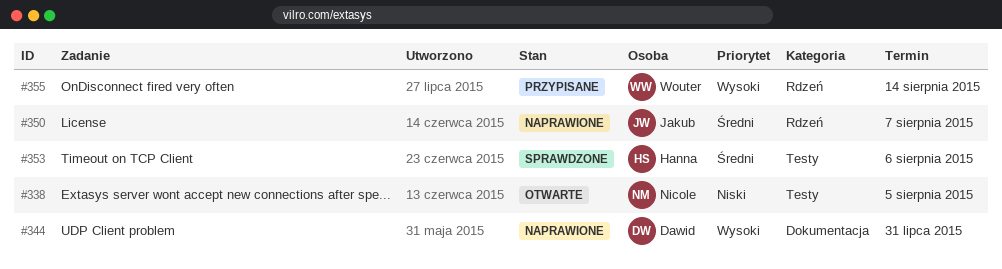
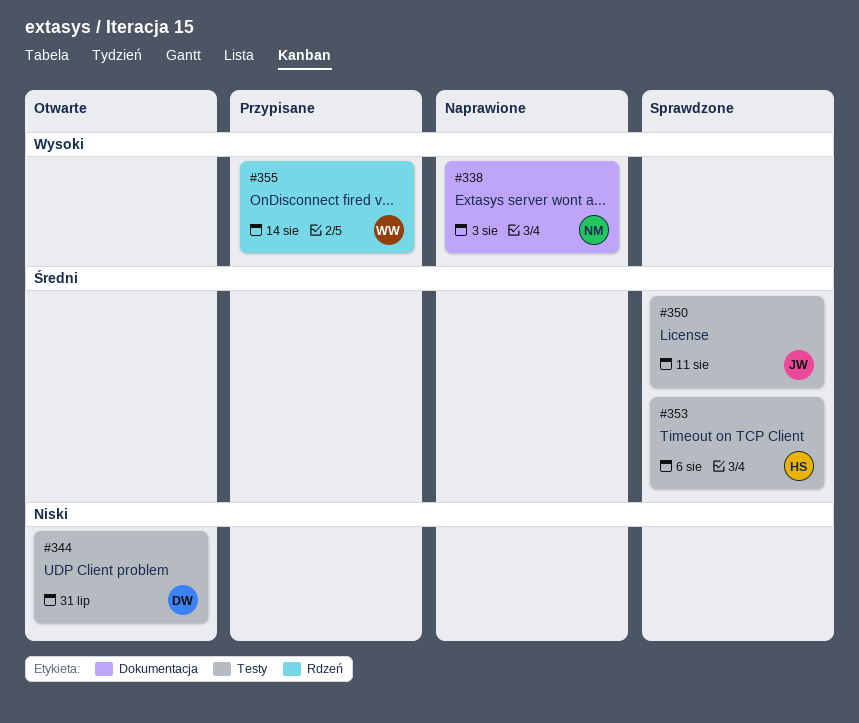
#338, status: Otwarte -> Naprawione
#338, priority: Niski -> Wysoki
#338, label: Testy -> Dokumentacja
#338, due: Aug 5 -> Aug 3
#344, status: Naprawione -> Otwarte
#344, priority: Wysoki -> Niski
#344, label: Dokumentacja -> Testy
#350, status: Naprawione -> Sprawdzone
#350, label: Rdzeń -> Testy
#350, due: Aug 7 -> Aug 11

